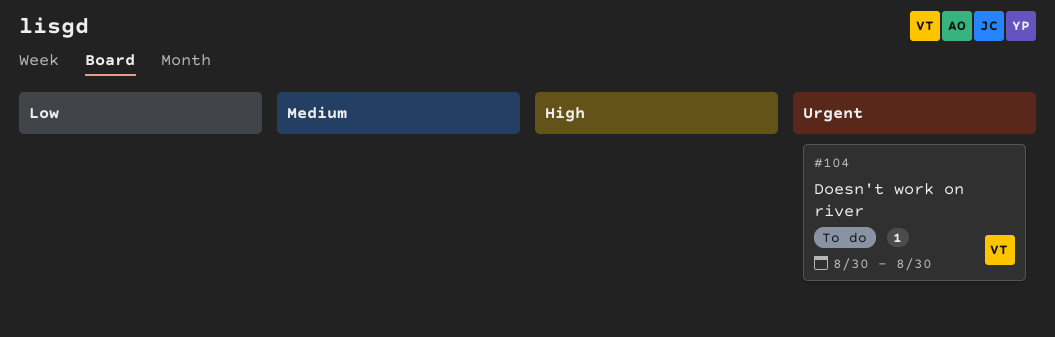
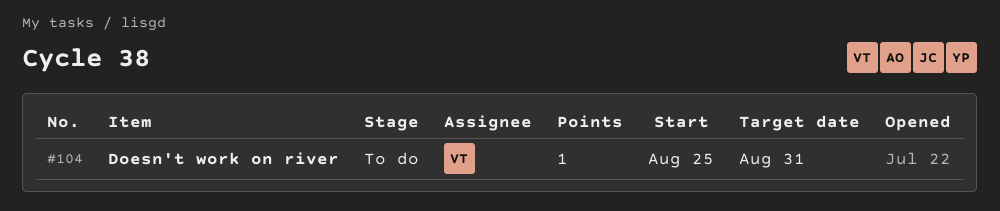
#104, start: Aug 30 -> Aug 25
#104, due: Aug 30 -> Aug 31

